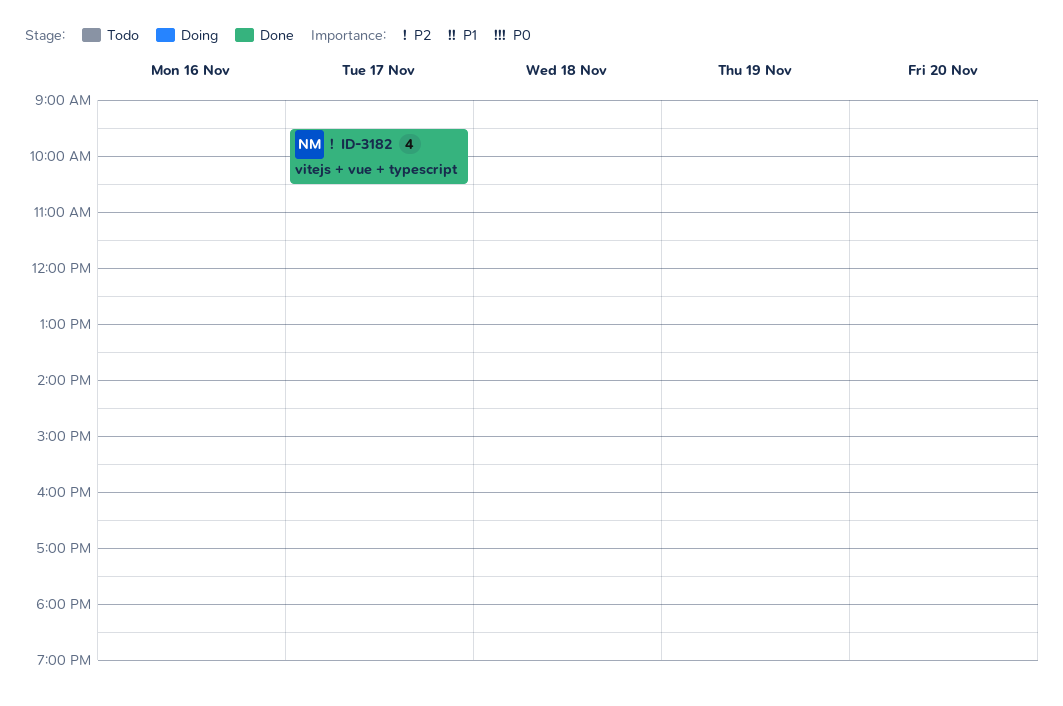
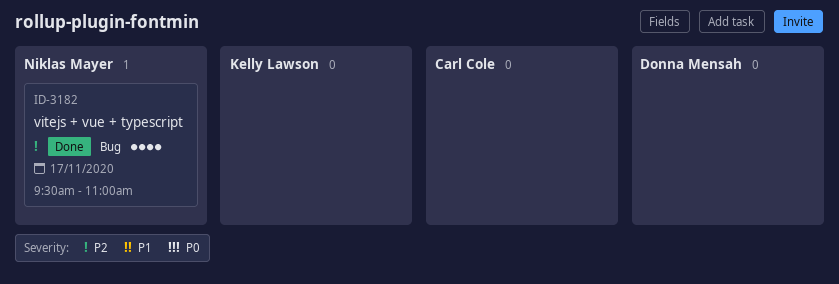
ID-3182, ends: 10:30 -> 11:00

